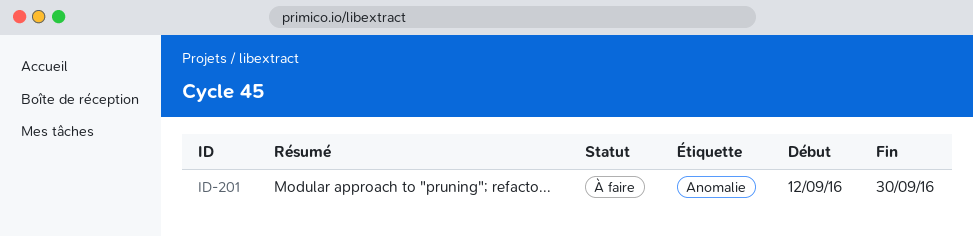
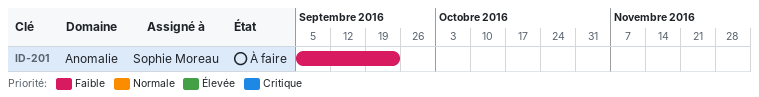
ID-201, start: Sep 12 -> Sep 5
ID-201, due: Sep 30 -> Sep 23

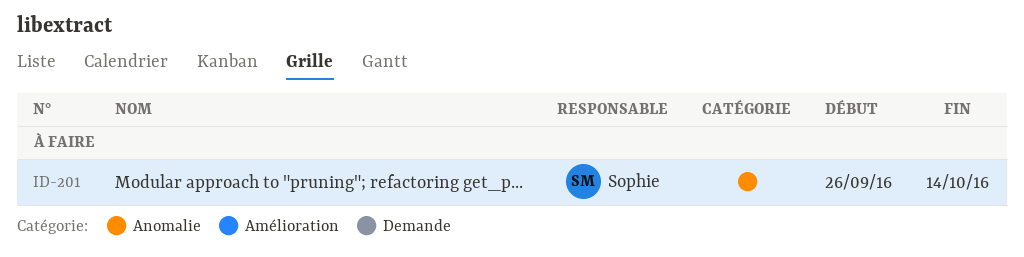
ID-201, start: Sep 5 -> Sep 26
ID-201, due: Sep 23 -> Oct 14

